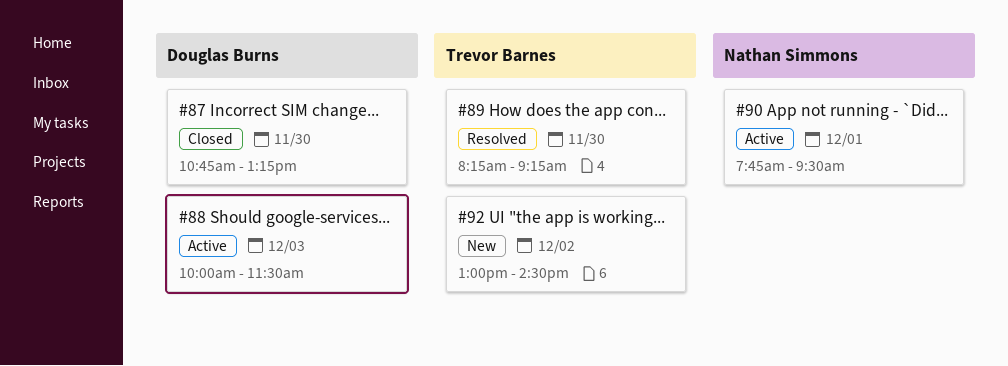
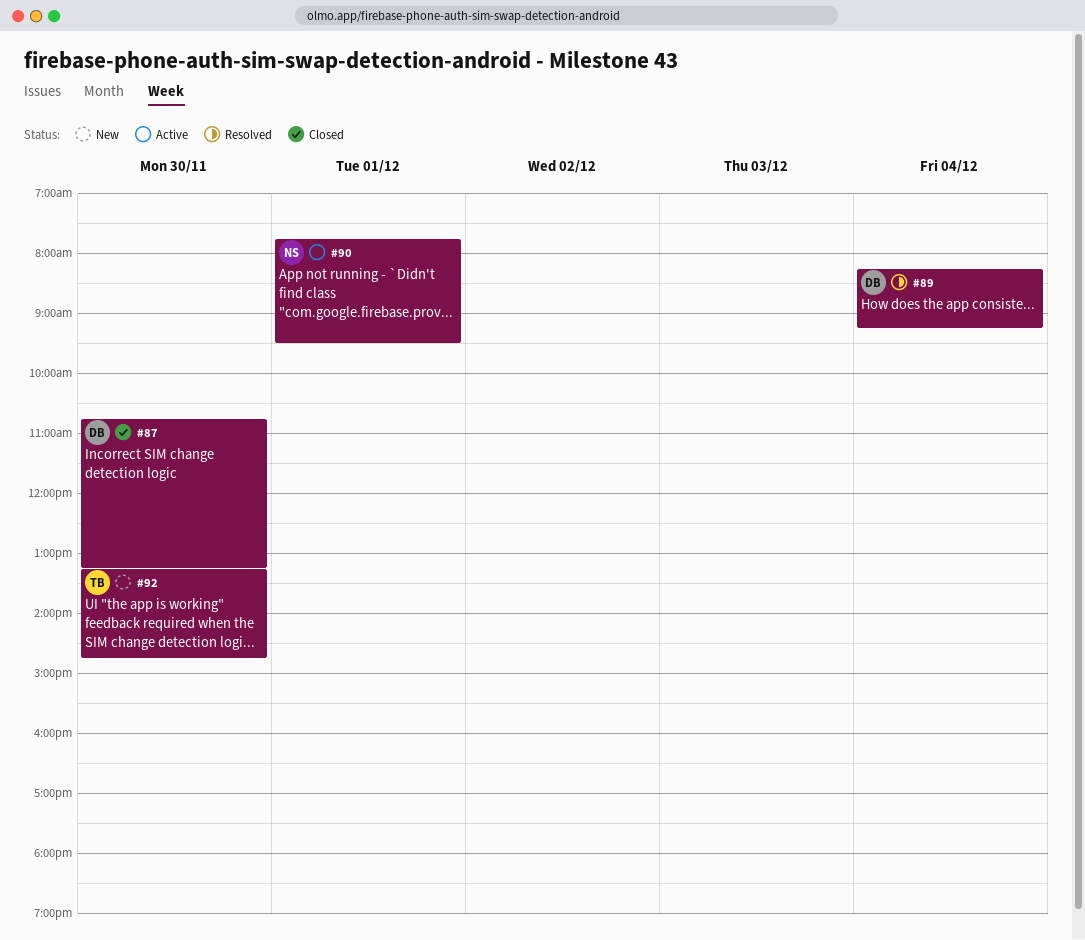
#88: present -> none
#89, owner: Trevor Barnes -> Douglas Burns
#89, day: Nov 30 -> Dec 4
#92, day: Dec 2 -> Nov 30
#92, begins: 13:00 -> 13:15
#92, ends: 14:30 -> 14:45

